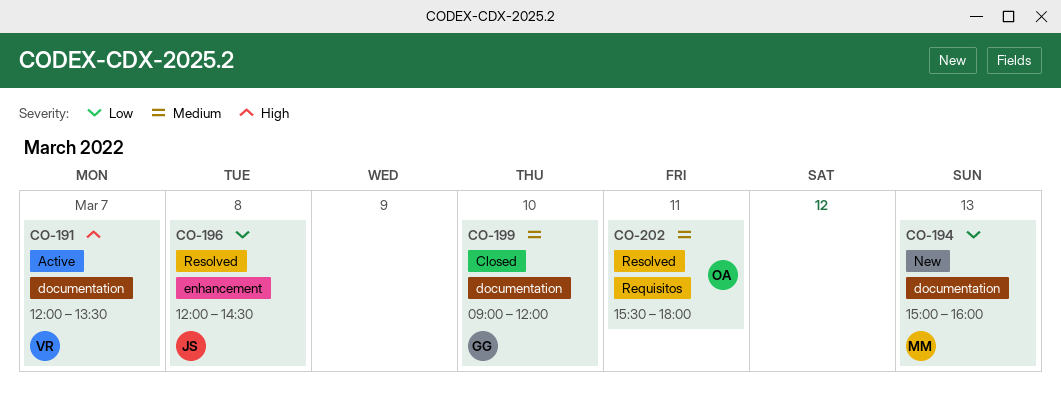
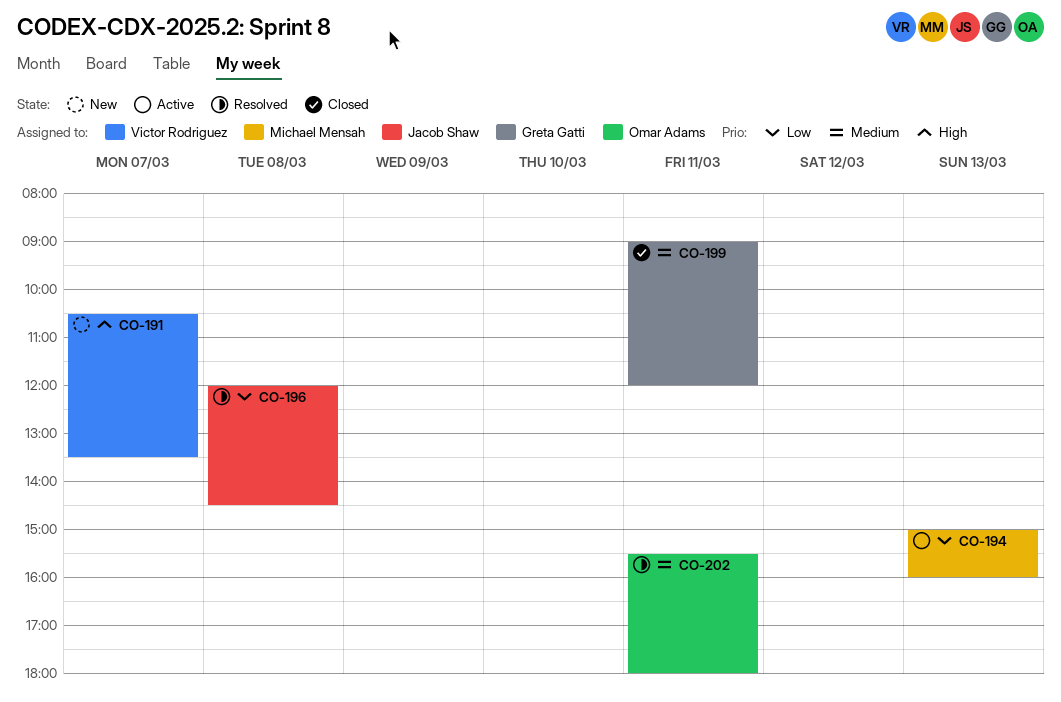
CO-191, status: Active -> New
CO-191, begins: 12:00 -> 10:30
CO-194, status: New -> Active
CO-199, day: Mar 10 -> Mar 11

